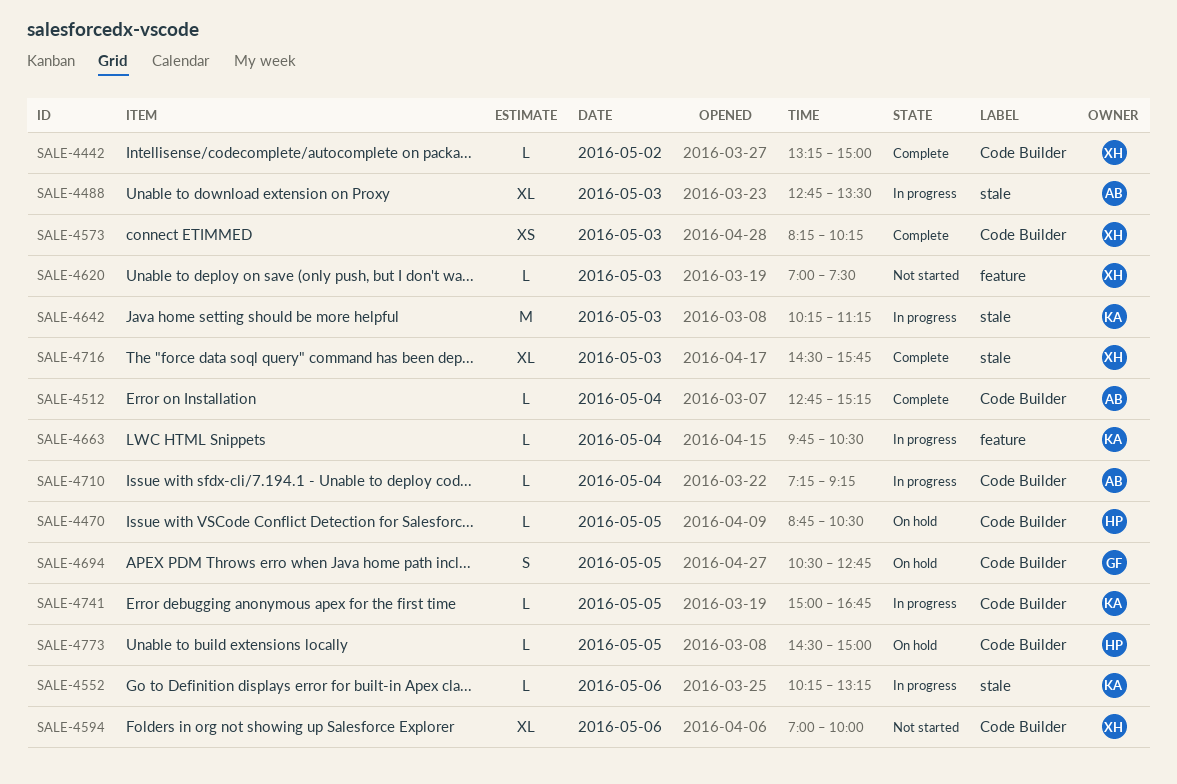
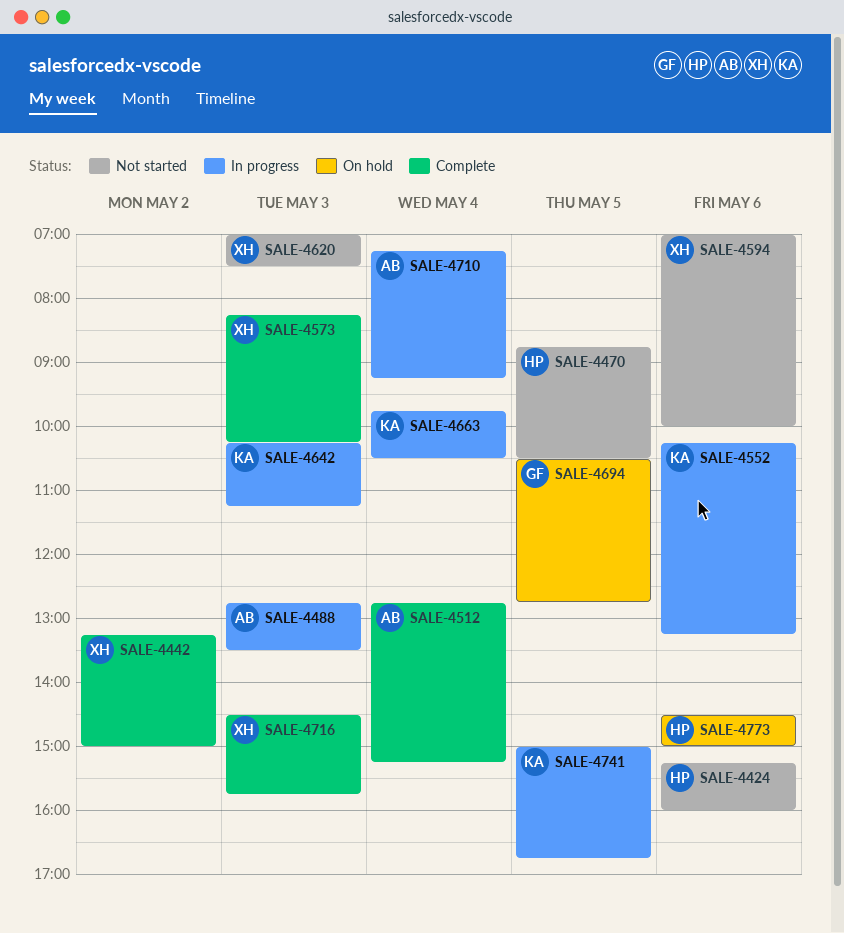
SALE-4424: none -> present
SALE-4470, status: On hold -> Not started
SALE-4773, day: May 5 -> May 6

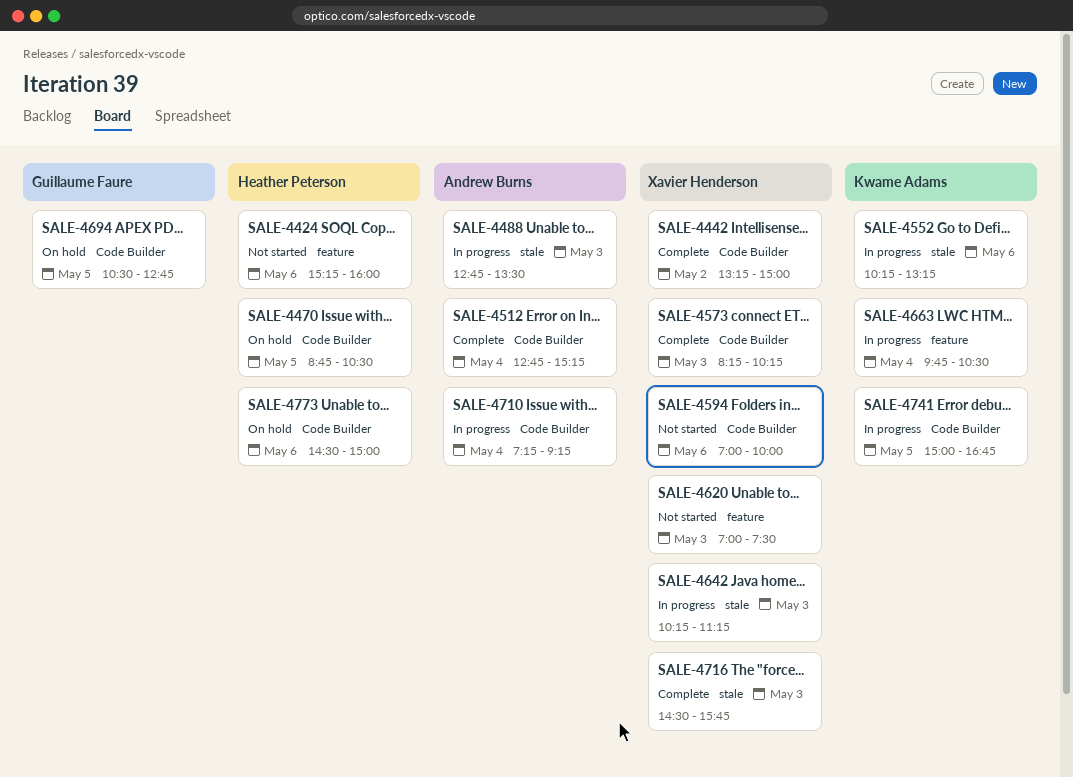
SALE-4470, status: Not started -> On hold
SALE-4642, owner: Kwame Adams -> Xavier Henderson

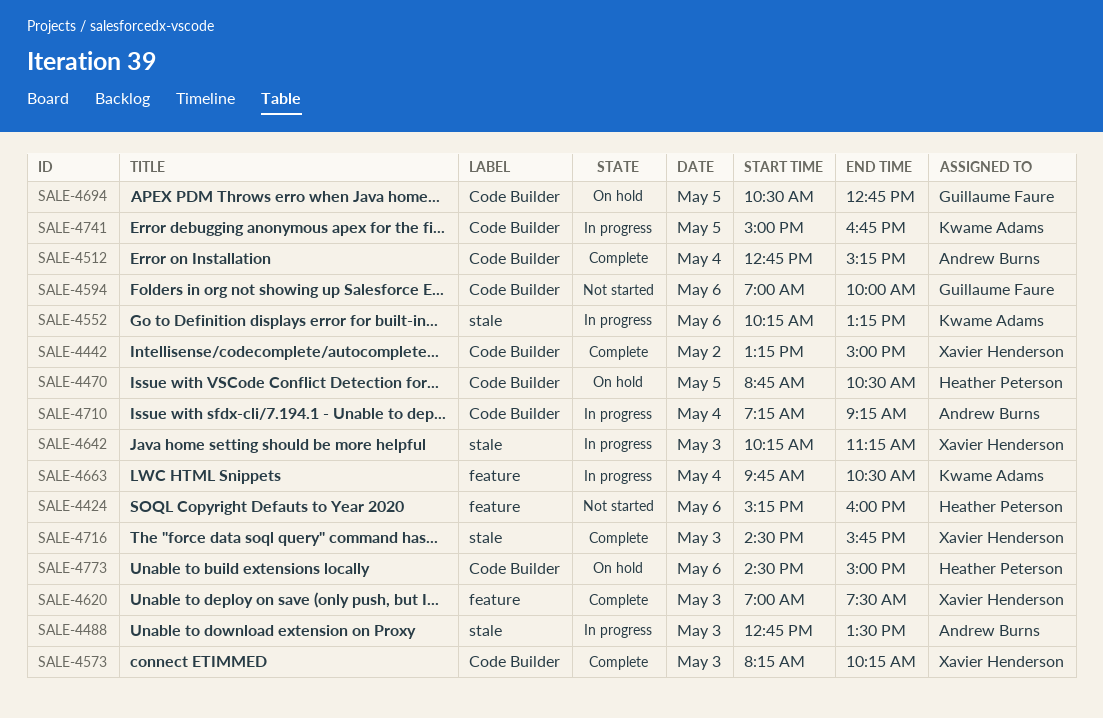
SALE-4594, owner: Xavier Henderson -> Guillaume Faure
SALE-4620, status: Not started -> Complete

